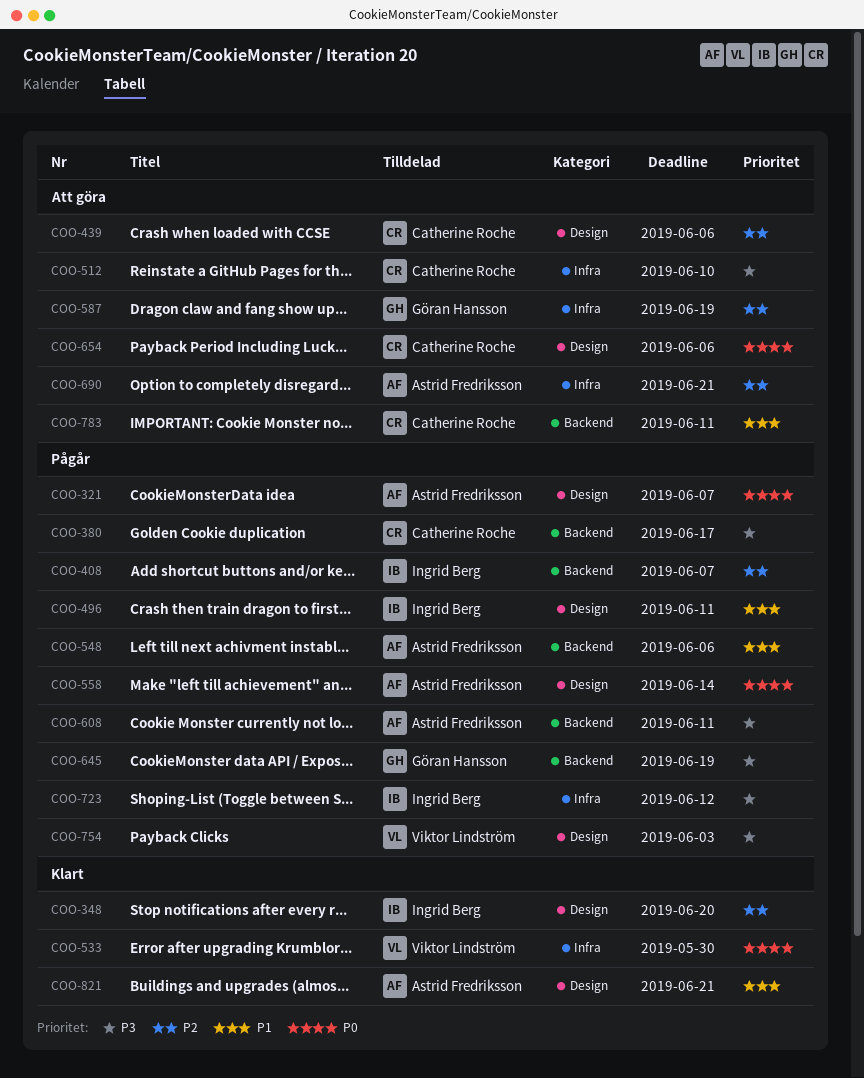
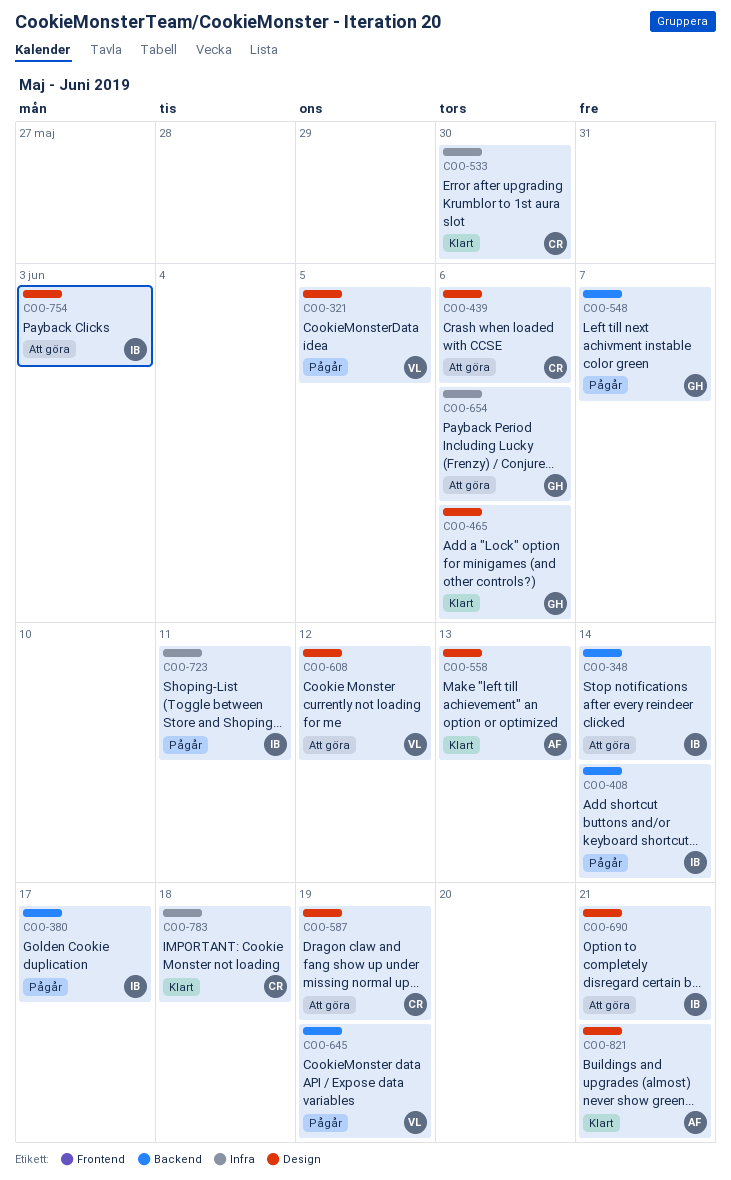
COO-321, owner: Astrid Fredriksson -> Viktor Lindström
COO-321, due: Jun 7 -> Jun 5
COO-348, status: Klart -> Att göra
COO-348, label: Design -> Backend
COO-348, due: Jun 20 -> Jun 14
COO-380, owner: Catherine Roche -> Ingrid Berg
COO-408, due: Jun 7 -> Jun 14
COO-465: none -> present
COO-496: present -> none
COO-512: present -> none
COO-533, owner: Viktor Lindström -> Catherine Roche
COO-548, owner: Astrid Fredriksson -> Göran Hansson
COO-548, due: Jun 6 -> Jun 7
COO-558, status: Pågår -> Klart
COO-558, due: Jun 14 -> Jun 13
COO-587, owner: Göran Hansson -> Catherine Roche
COO-587, label: Infra -> Design
COO-608, status: Pågår -> Att göra
COO-608, owner: Astrid Fredriksson -> Viktor Lindström
COO-608, label: Backend -> Design
COO-608, due: Jun 11 -> Jun 12
COO-645, owner: Göran Hansson -> Viktor Lindström
COO-654, owner: Catherine Roche -> Göran Hansson
COO-654, label: Design -> Infra
COO-690, owner: Astrid Fredriksson -> Ingrid Berg
COO-690, label: Infra -> Design
COO-723, due: Jun 12 -> Jun 11
COO-754, status: Pågår -> Att göra
COO-754, owner: Viktor Lindström -> Ingrid Berg
COO-783, status: Att göra -> Klart
COO-783, label: Backend -> Infra
COO-783, due: Jun 11 -> Jun 18

